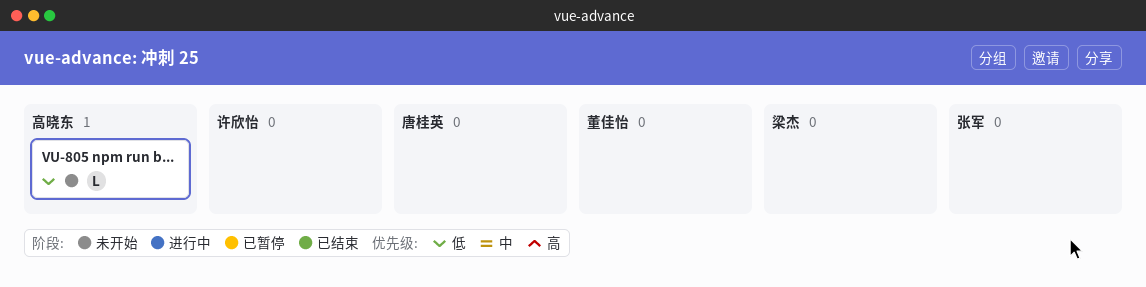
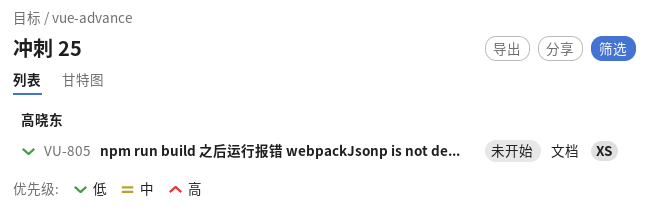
VU-805, estimate: L -> XS

